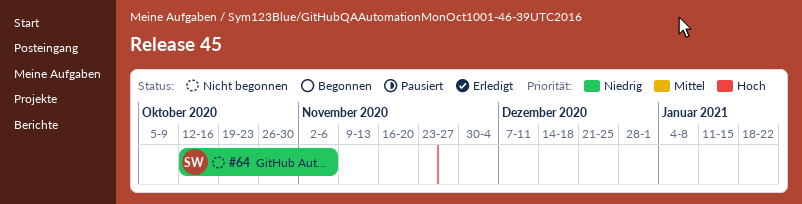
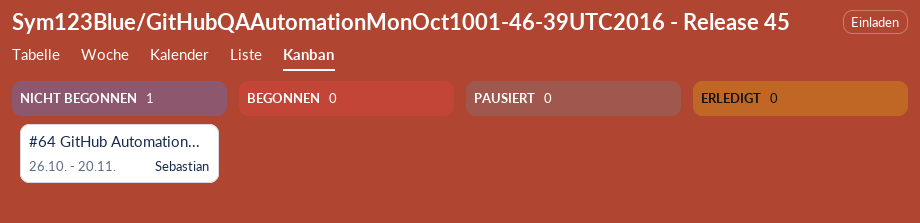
#64, start: Oct 12 -> Oct 26
#64, due: Nov 6 -> Nov 20

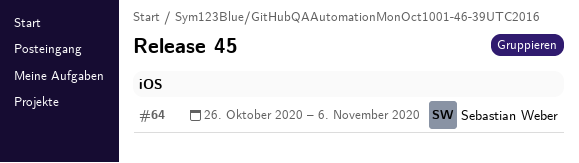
#64, due: Nov 20 -> Nov 6

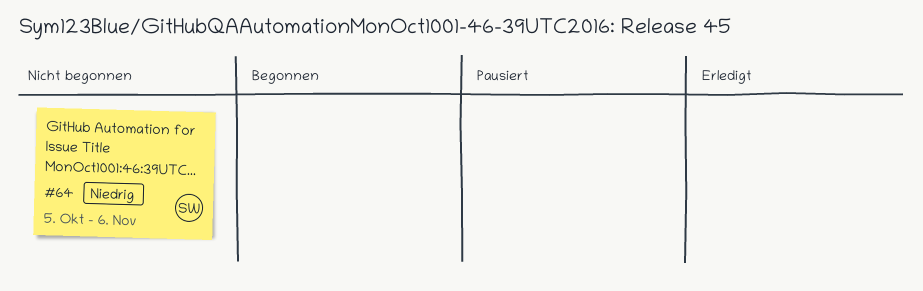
#64, start: Oct 26 -> Oct 5

